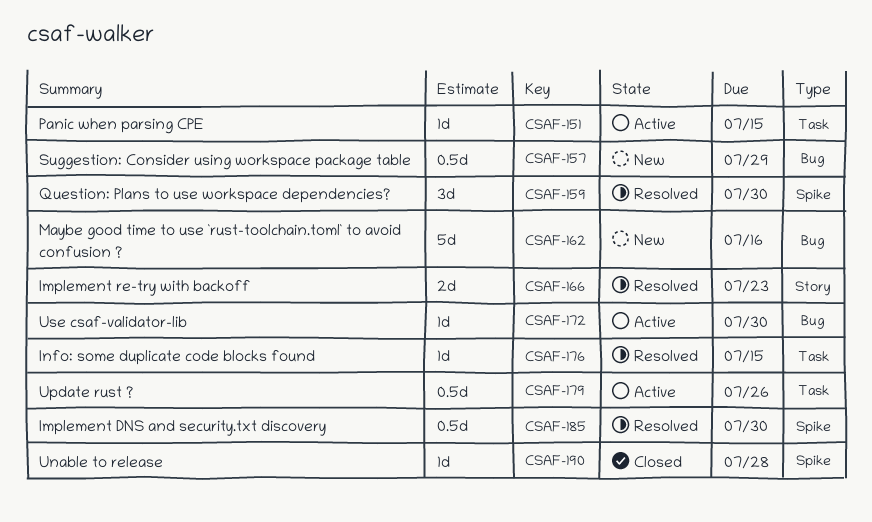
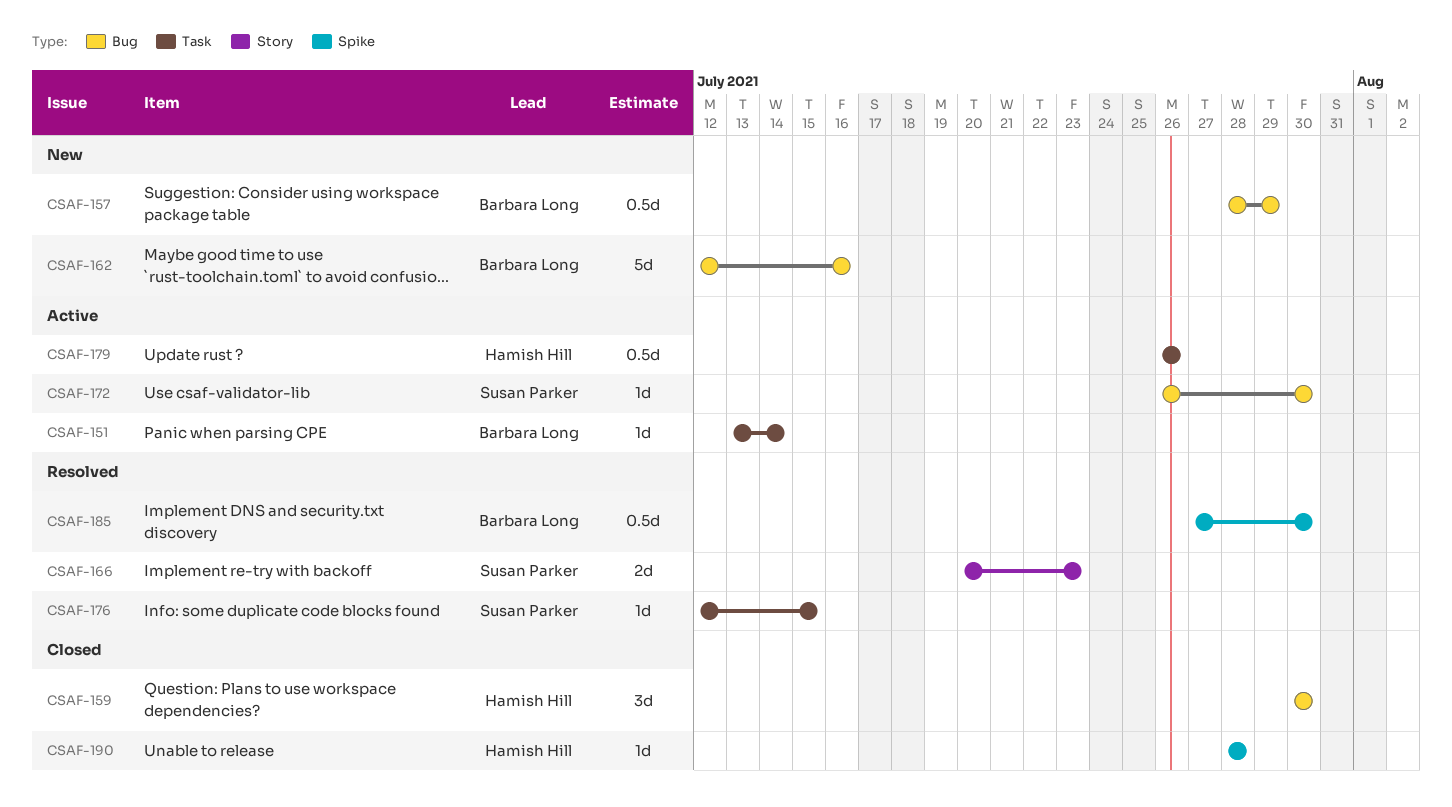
CSAF-151, due: Jul 15 -> Jul 14
CSAF-159, status: Resolved -> Closed
CSAF-159, label: Spike -> Bug

